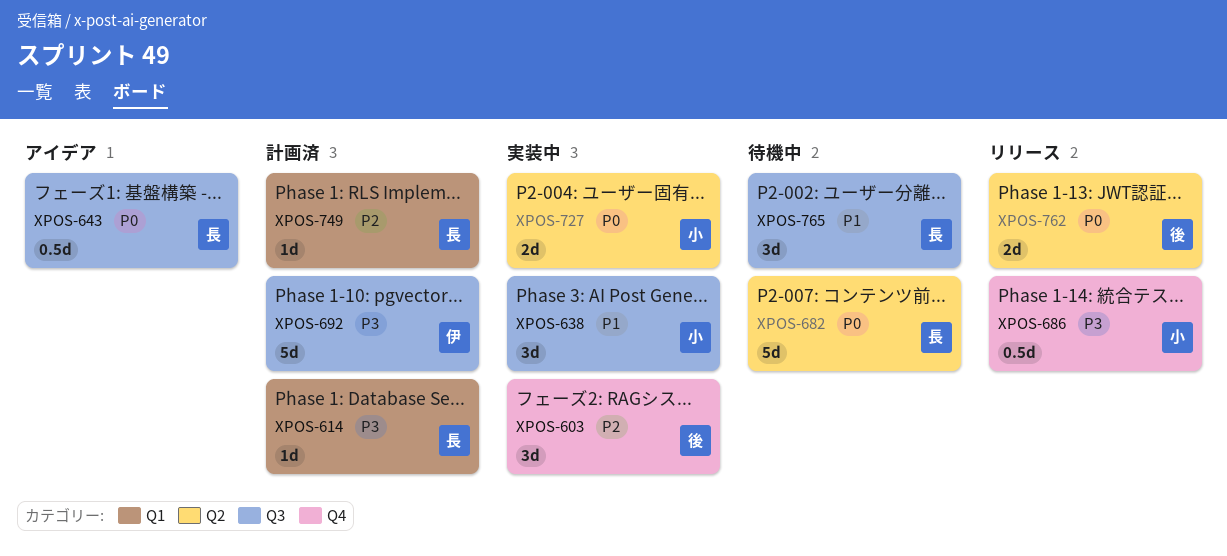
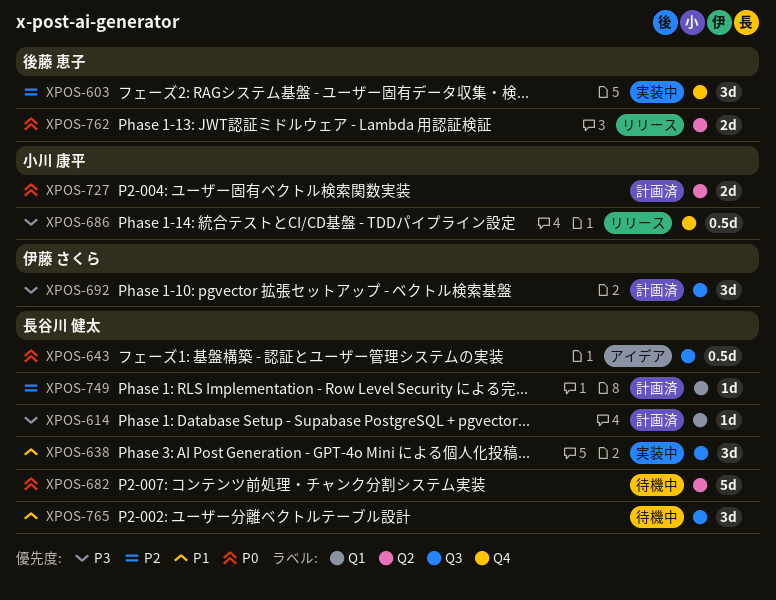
XPOS-638, owner: 小川 康平 -> 長谷川 健太
XPOS-692, estimate: 5d -> 3d
XPOS-727, status: 実装中 -> 計画済

